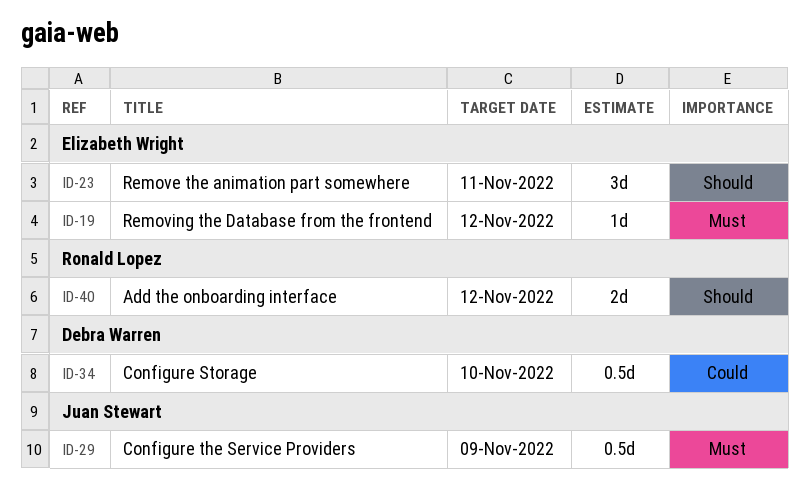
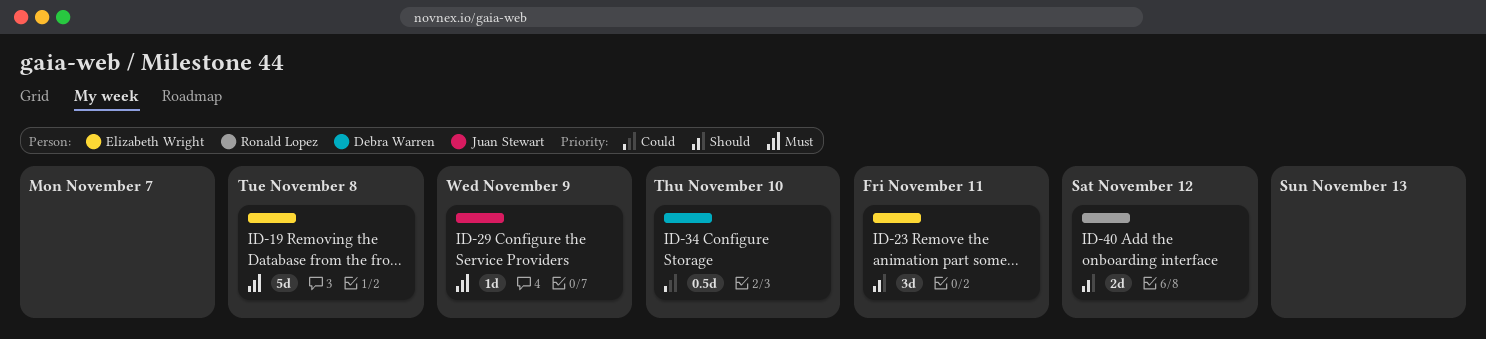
ID-19, estimate: 1d -> 5d
ID-19, due: Nov 12 -> Nov 8
ID-29, estimate: 0.5d -> 1d

